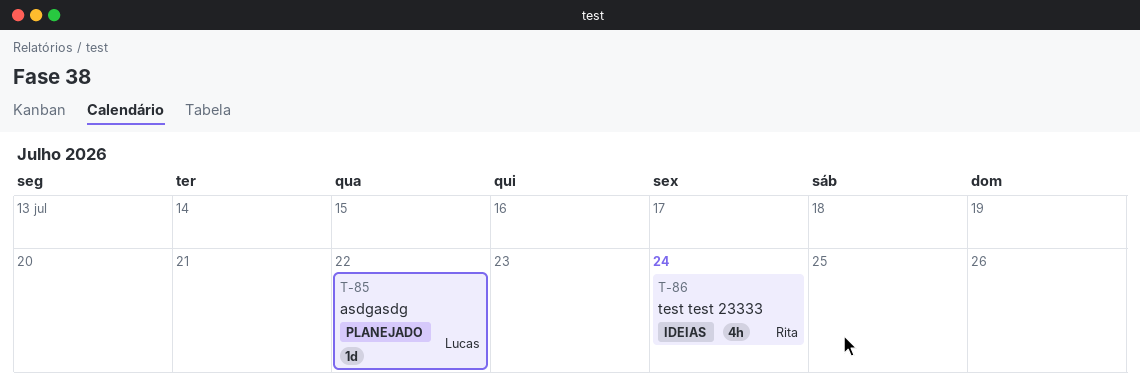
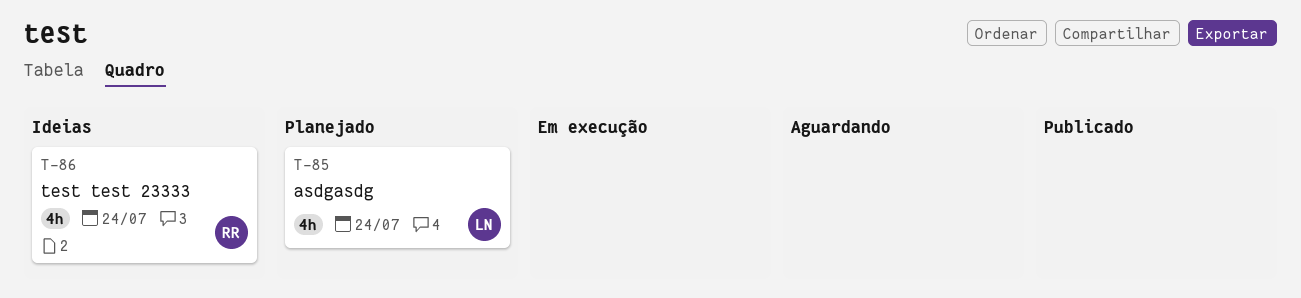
T-85, estimate: 1d -> 4h
T-85, due: Jul 22 -> Jul 24

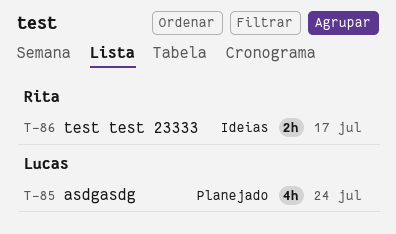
T-86, estimate: 4h -> 2h
T-86, due: Jul 24 -> Jul 17

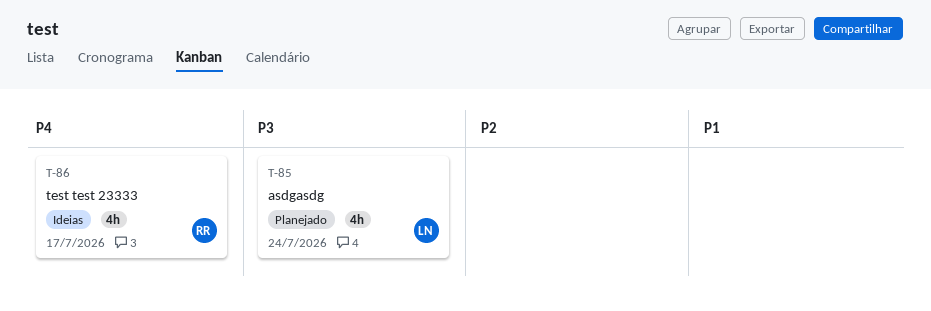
T-86, estimate: 2h -> 4h

